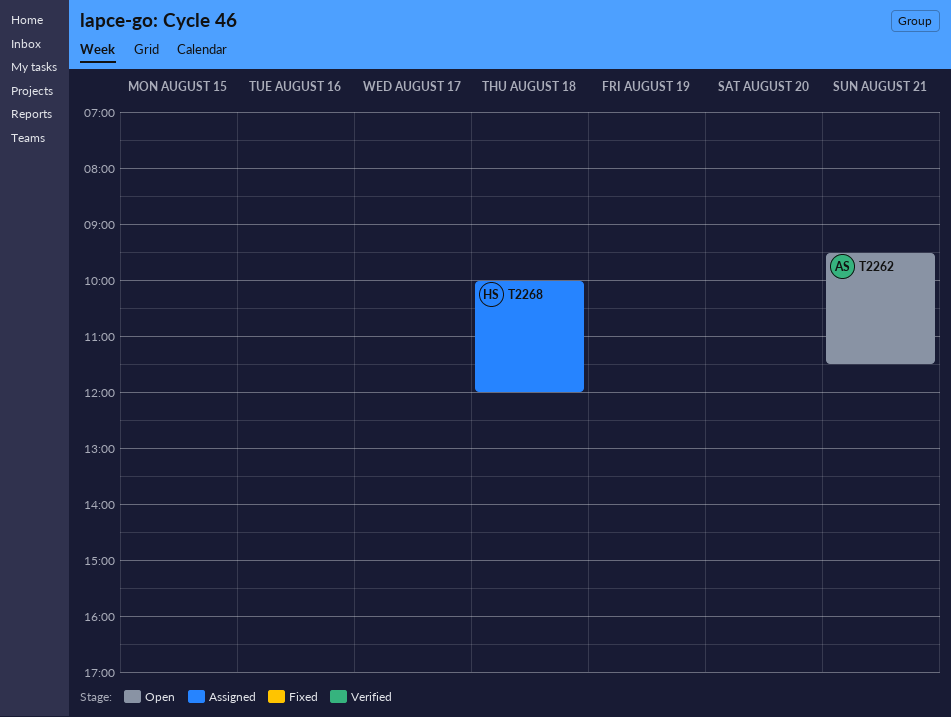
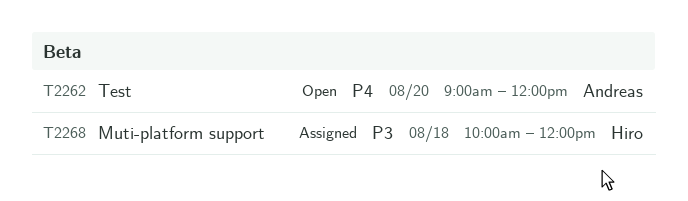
T2262, day: Aug 21 -> Aug 20
T2262, begins: 09:30 -> 09:00
T2262, ends: 11:30 -> 12:00

